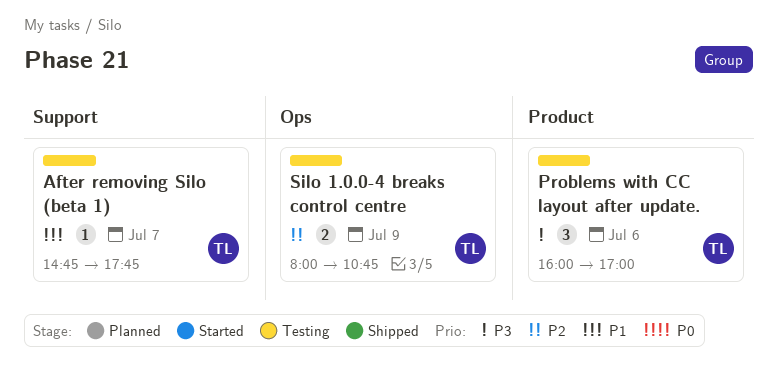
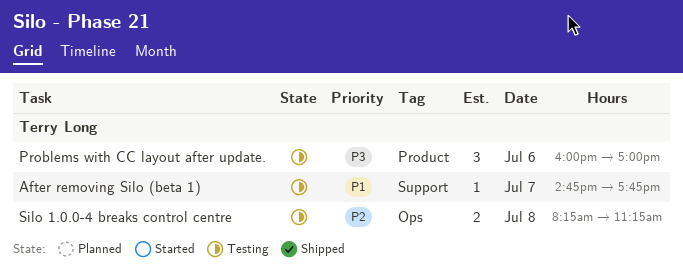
Silo 1.0.0-4 breaks control centre, day: Jul 9 -> Jul 8
Silo 1.0.0-4 breaks control centre, begins: 08:00 -> 08:15
Silo 1.0.0-4 breaks control centre, ends: 10:45 -> 11:15

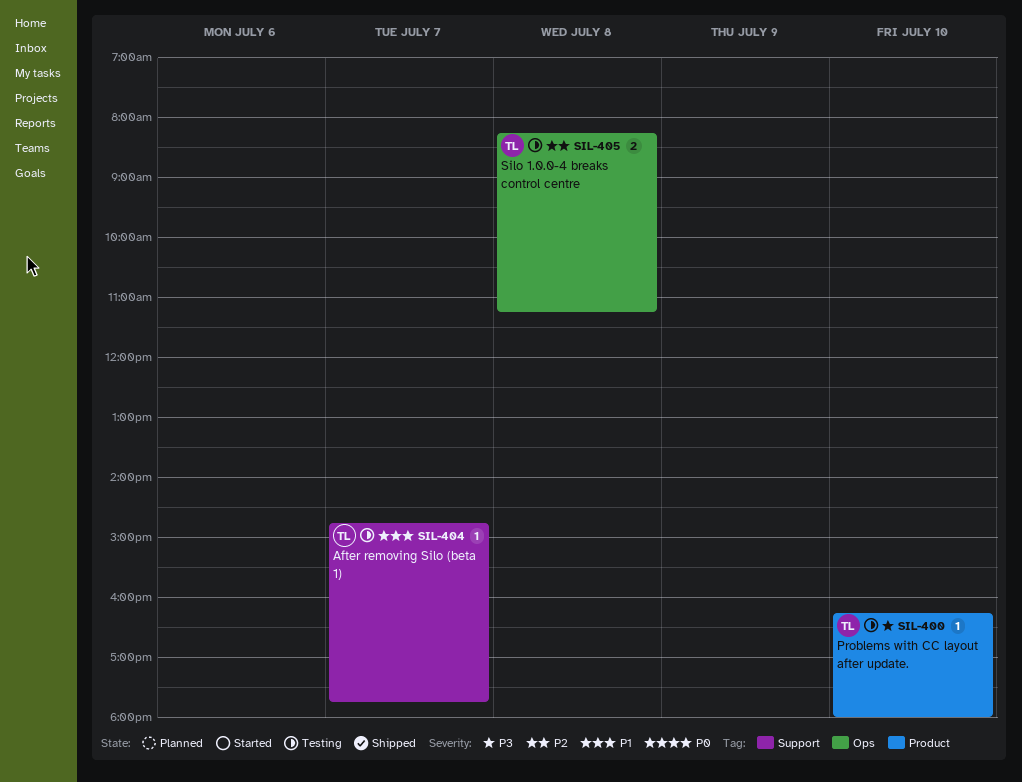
Problems with CC layout after update., estimate: 3 -> 1
Problems with CC layout after update., day: Jul 6 -> Jul 10
Problems with CC layout after update., begins: 16:00 -> 16:15
Problems with CC layout after update., ends: 17:00 -> 18:00

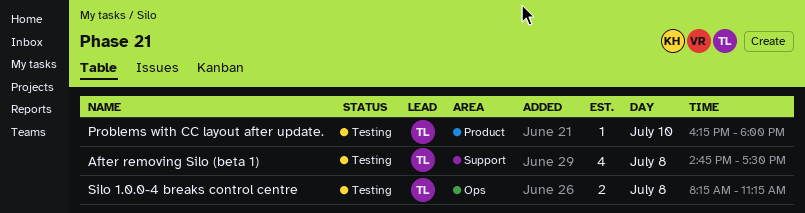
After removing Silo (beta 1), estimate: 1 -> 4
After removing Silo (beta 1), day: Jul 7 -> Jul 8
After removing Silo (beta 1), ends: 17:45 -> 17:30

